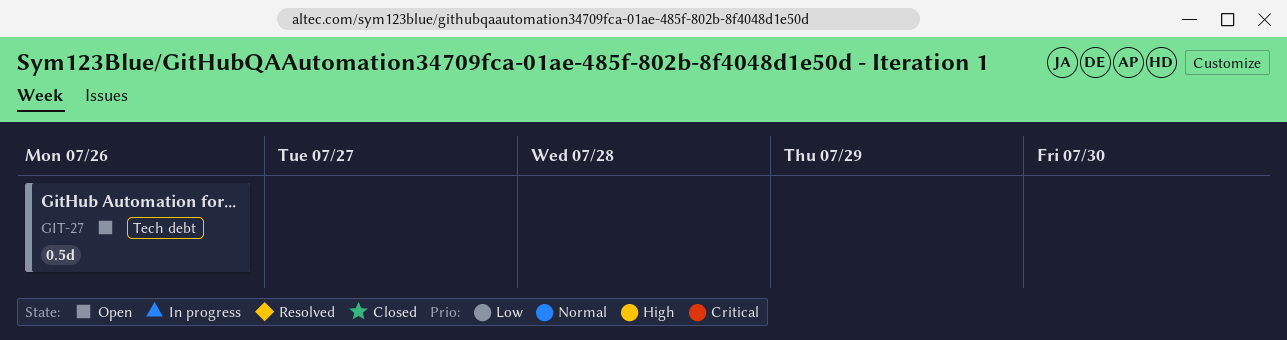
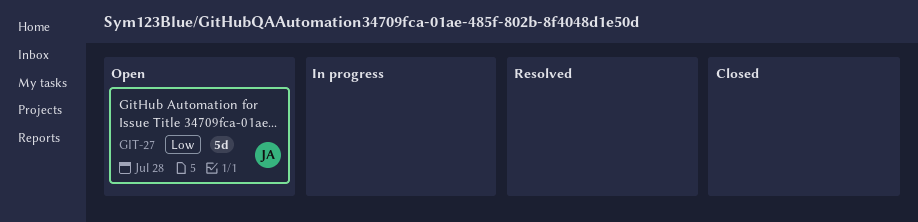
GIT-27, estimate: 0.5d -> 5d
GIT-27, due: Jul 26 -> Jul 28

